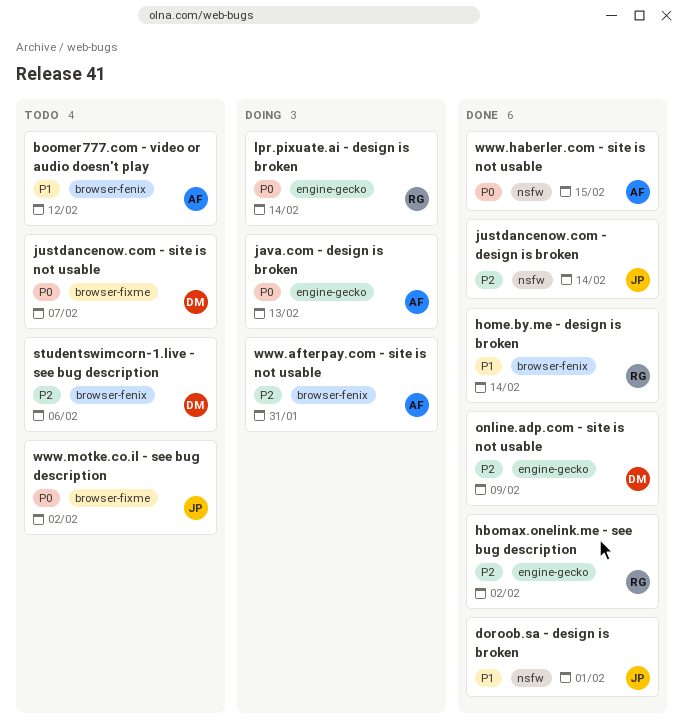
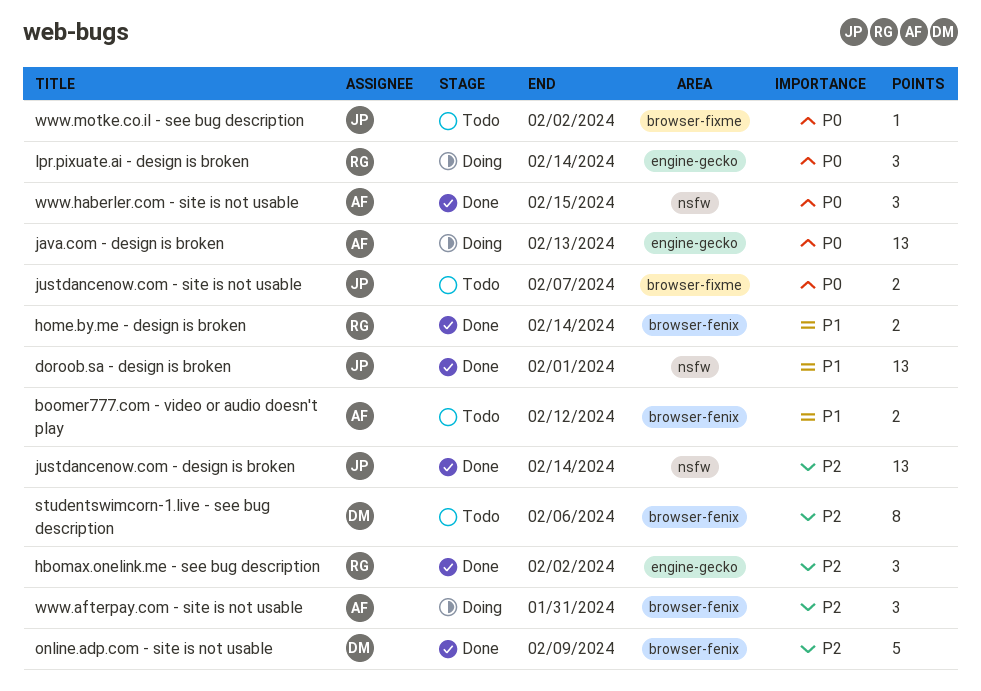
justdancenow.com - site is not usable, owner: DM -> JP
online.adp.com - site is not usable, label: engine-gecko -> browser-fenix

